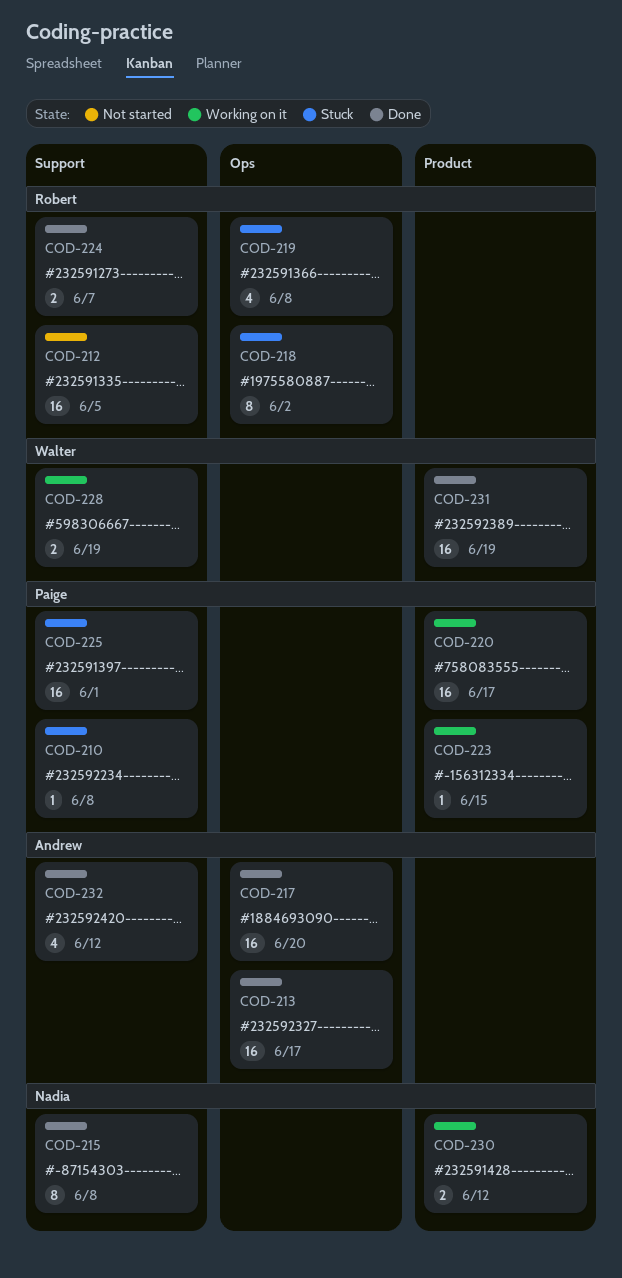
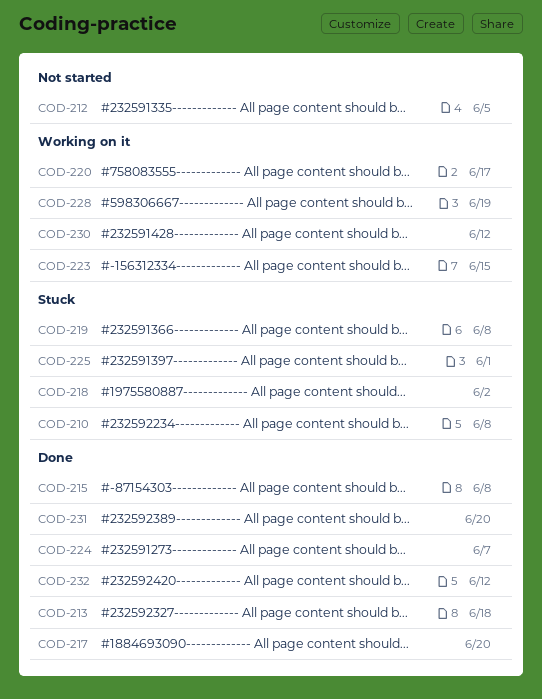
COD-213, due: Jun 17 -> Jun 18
COD-231, due: Jun 19 -> Jun 20

